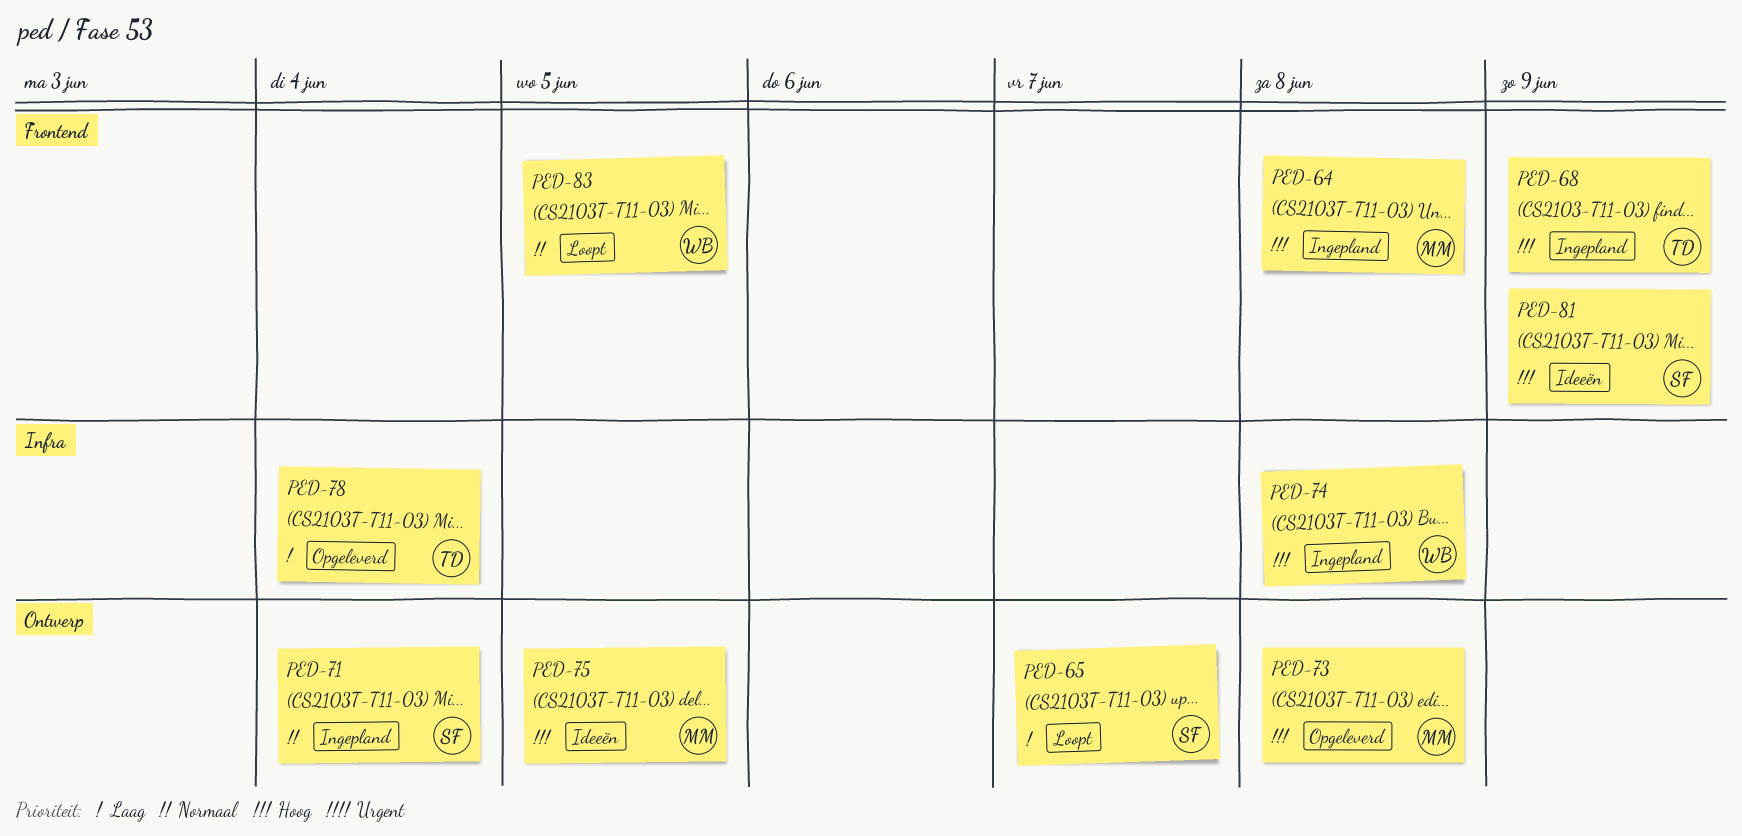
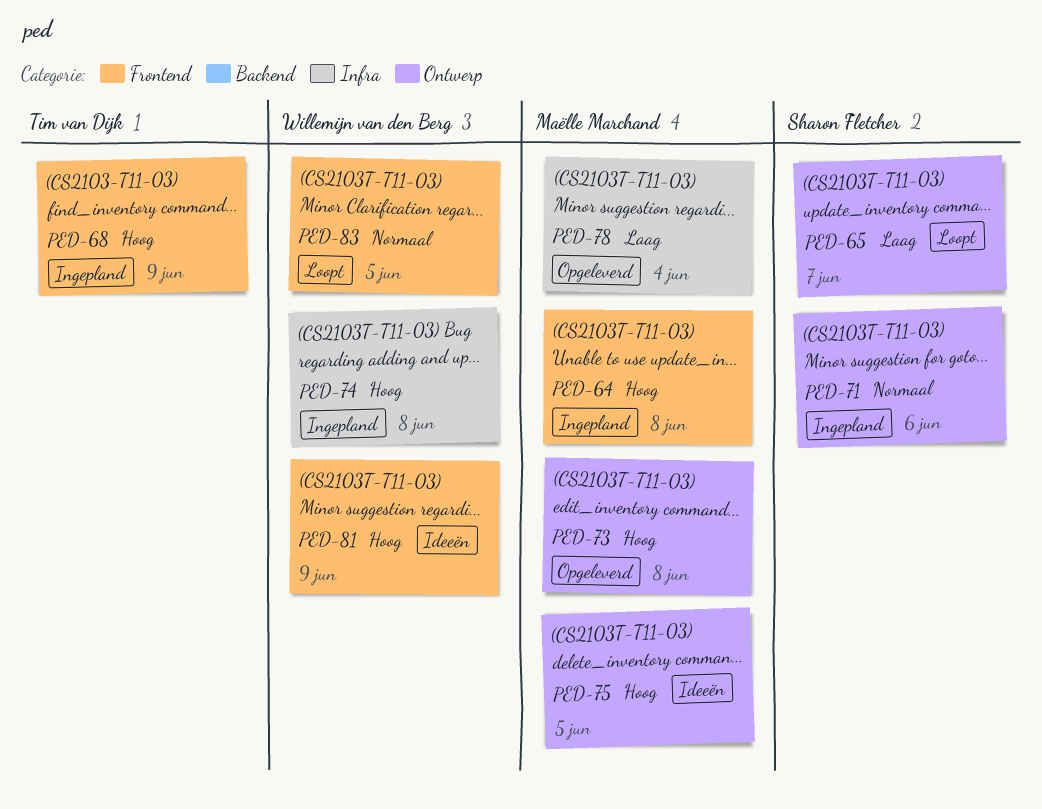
PED-71, due: Jun 4 -> Jun 6
PED-78, owner: Tim van Dijk -> Maëlle Marchand
PED-81, owner: Sharon Fletcher -> Willemijn van den Berg

